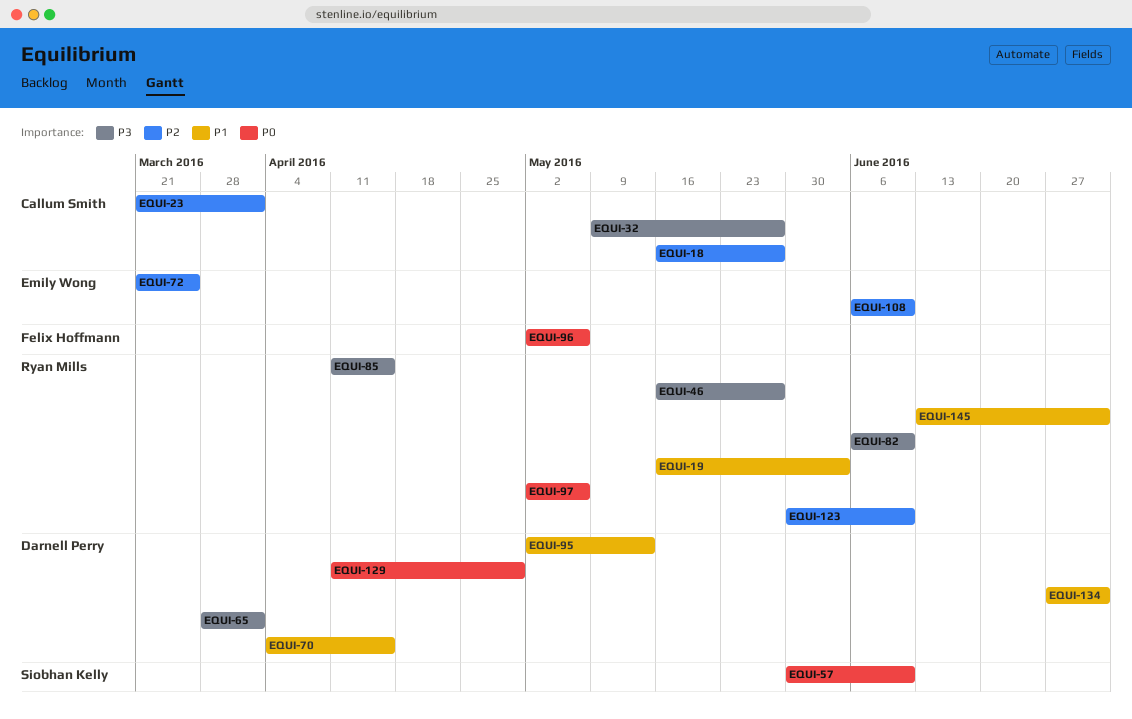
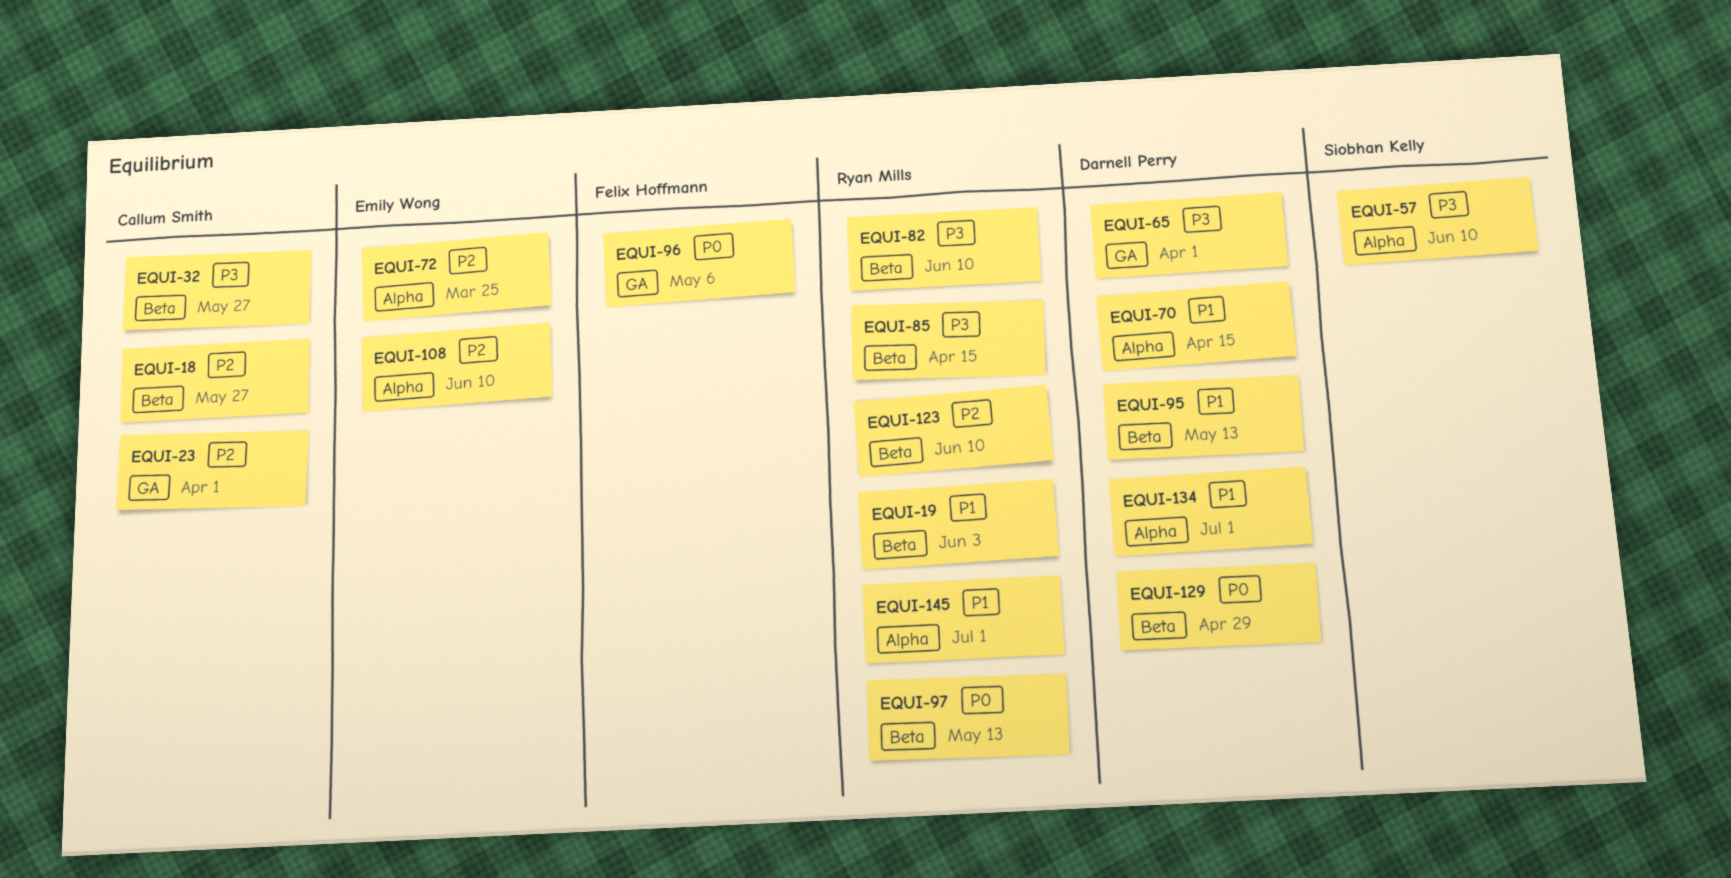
EQUI-46: present -> none
EQUI-57, priority: P0 -> P3
EQUI-97, due: May 6 -> May 13

